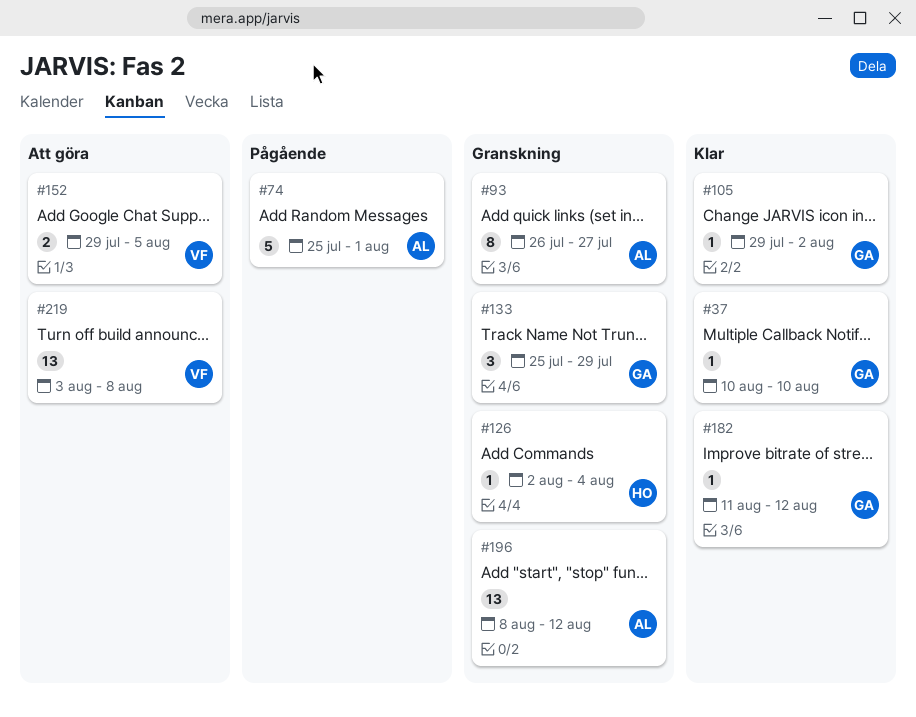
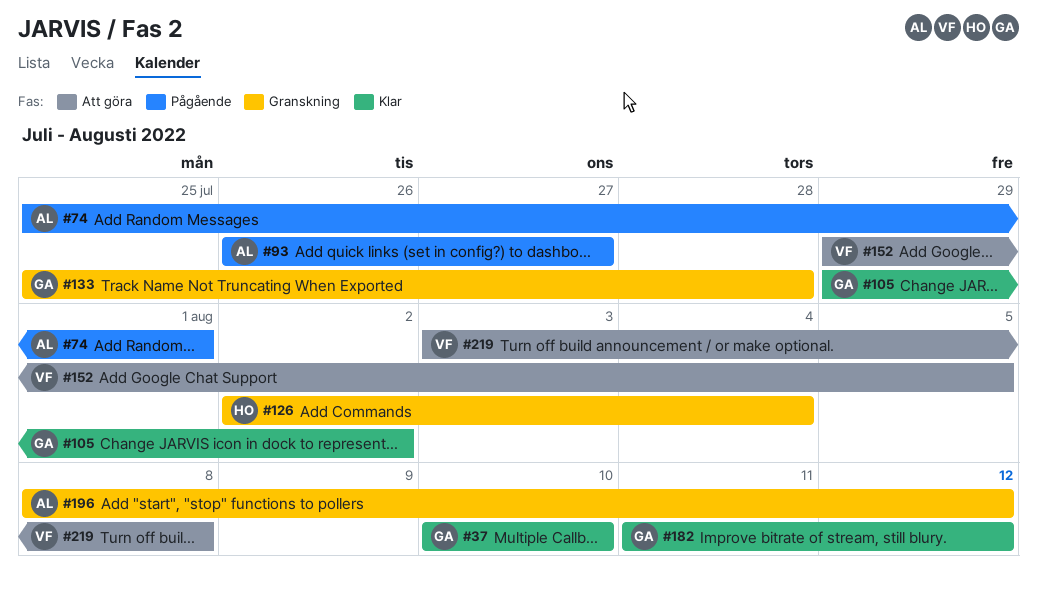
#93, status: Granskning -> Pågående
#133, due: Jul 29 -> Jul 28

